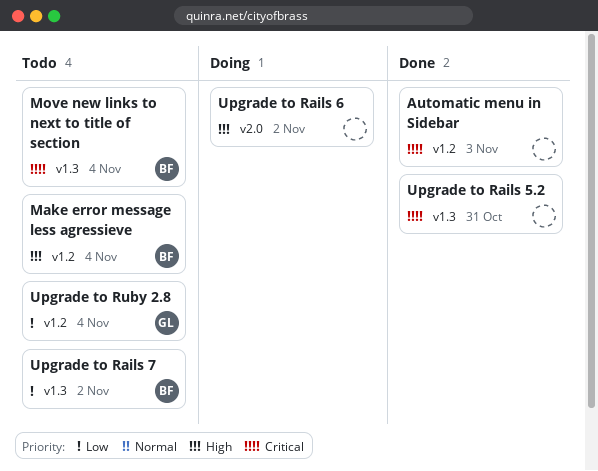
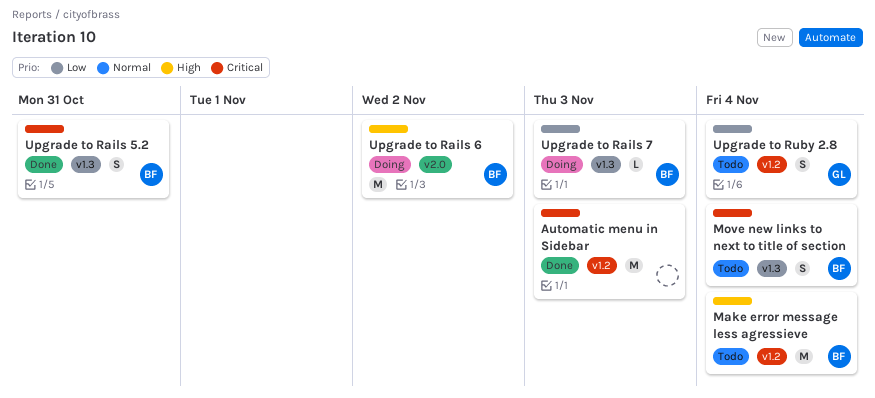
Upgrade to Rails 5.2, owner: none -> BF
Upgrade to Rails 6, owner: none -> BF
Upgrade to Rails 7, status: Todo -> Doing
Upgrade to Rails 7, due: Nov 2 -> Nov 3

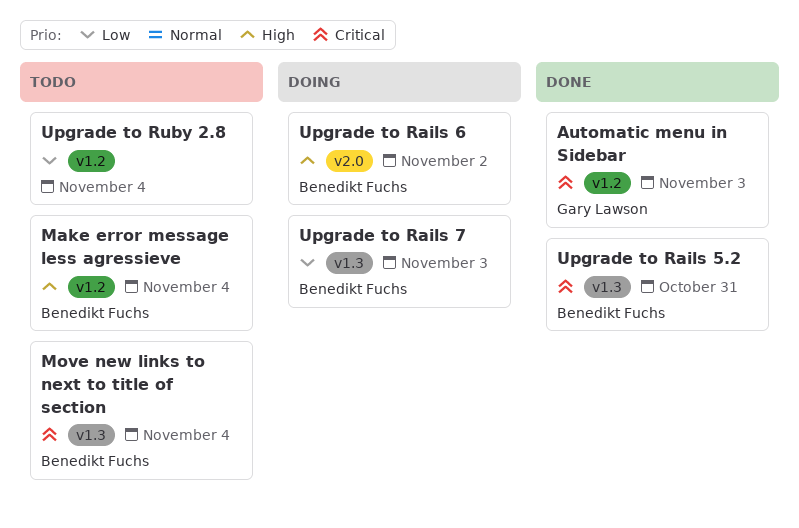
Automatic menu in Sidebar, owner: none -> Gary Lawson
Upgrade to Ruby 2.8, owner: Gary Lawson -> none

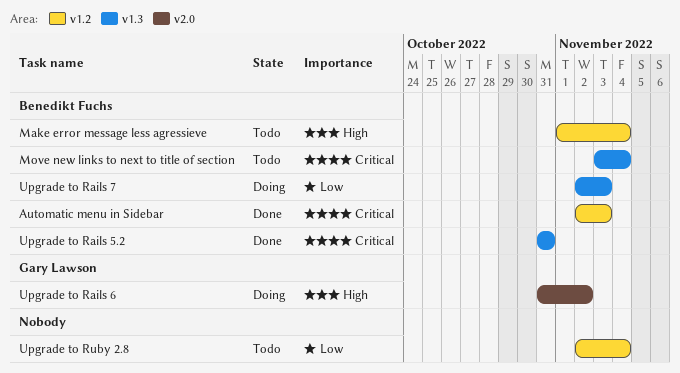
Automatic menu in Sidebar, owner: Gary Lawson -> Benedikt Fuchs
Upgrade to Rails 6, owner: Benedikt Fuchs -> Gary Lawson

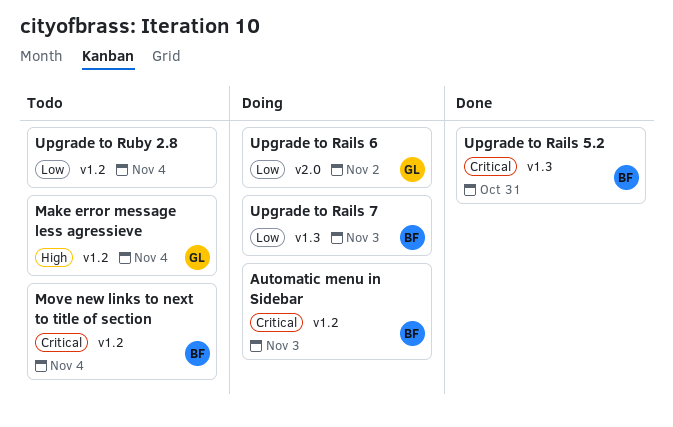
Automatic menu in Sidebar, status: Done -> Doing
Make error message less agressieve, owner: Benedikt Fuchs -> Gary Lawson
Move new links to next to title of section, label: v1.3 -> v1.2
Upgrade to Rails 6, priority: High -> Low

